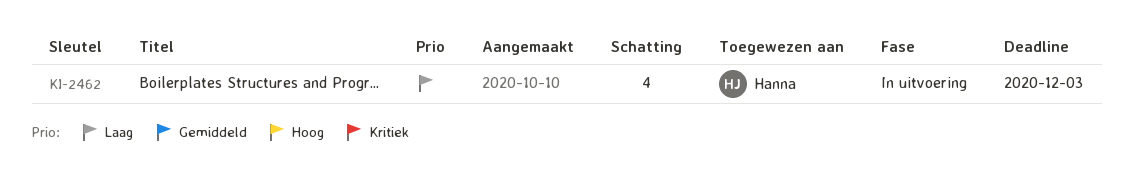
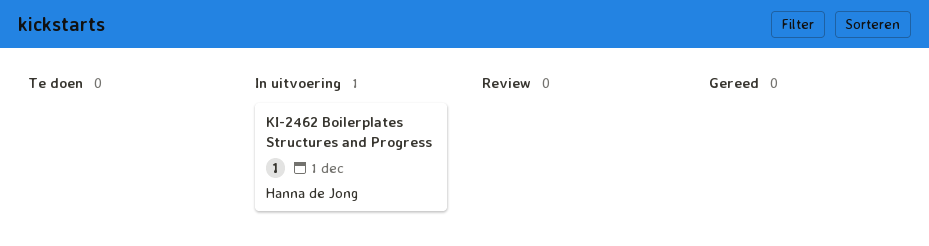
KI-2462, estimate: 4 -> 1
KI-2462, due: Dec 3 -> Dec 1

